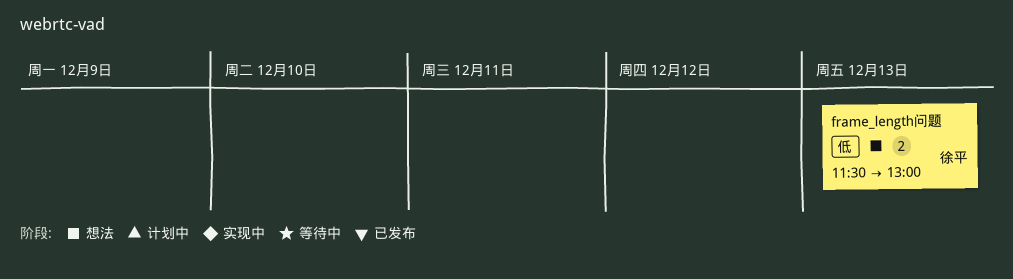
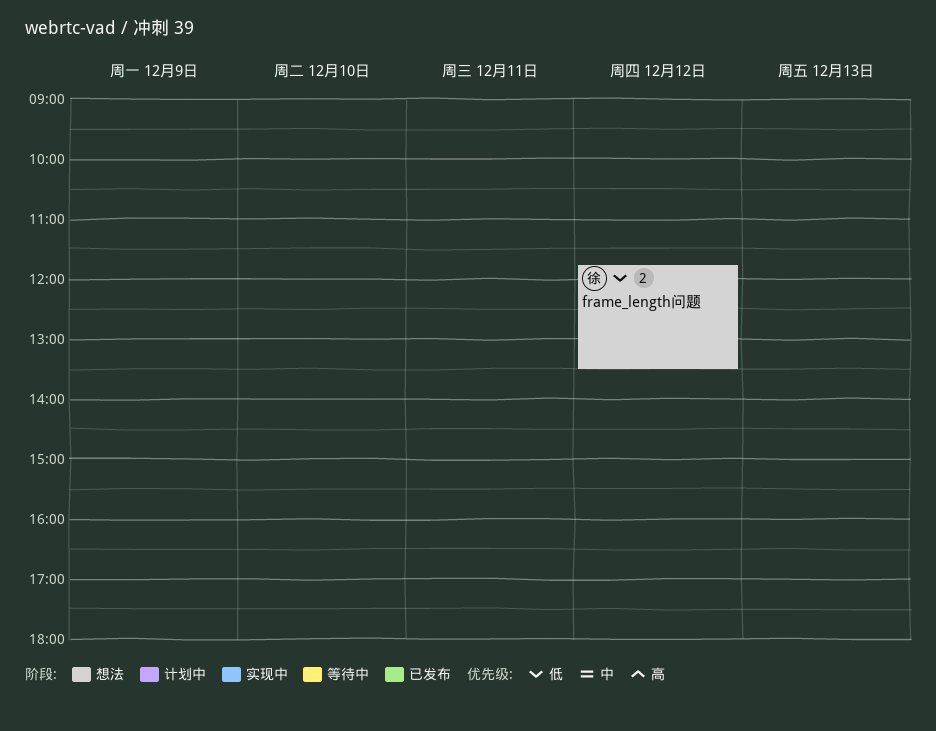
frame_length问题, day: Dec 13 -> Dec 12
frame_length问题, begins: 11:30 -> 11:45
frame_length问题, ends: 13:00 -> 13:30

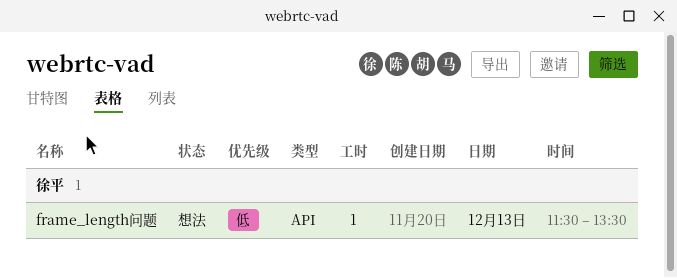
frame_length问题, estimate: 2 -> 1
frame_length问题, day: Dec 12 -> Dec 13
frame_length问题, begins: 11:45 -> 11:30

